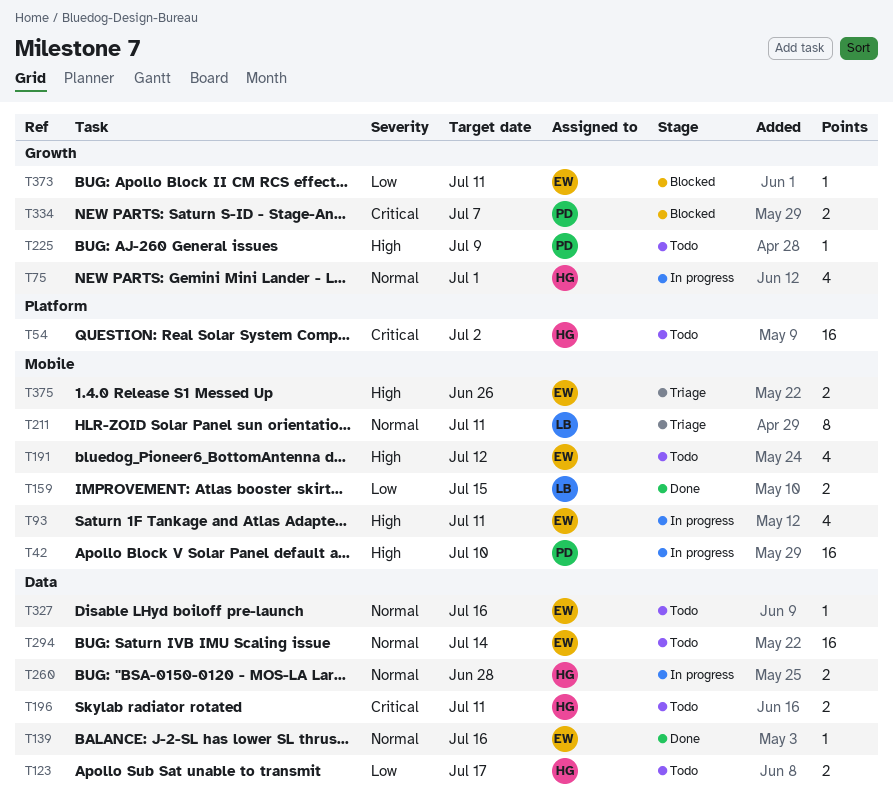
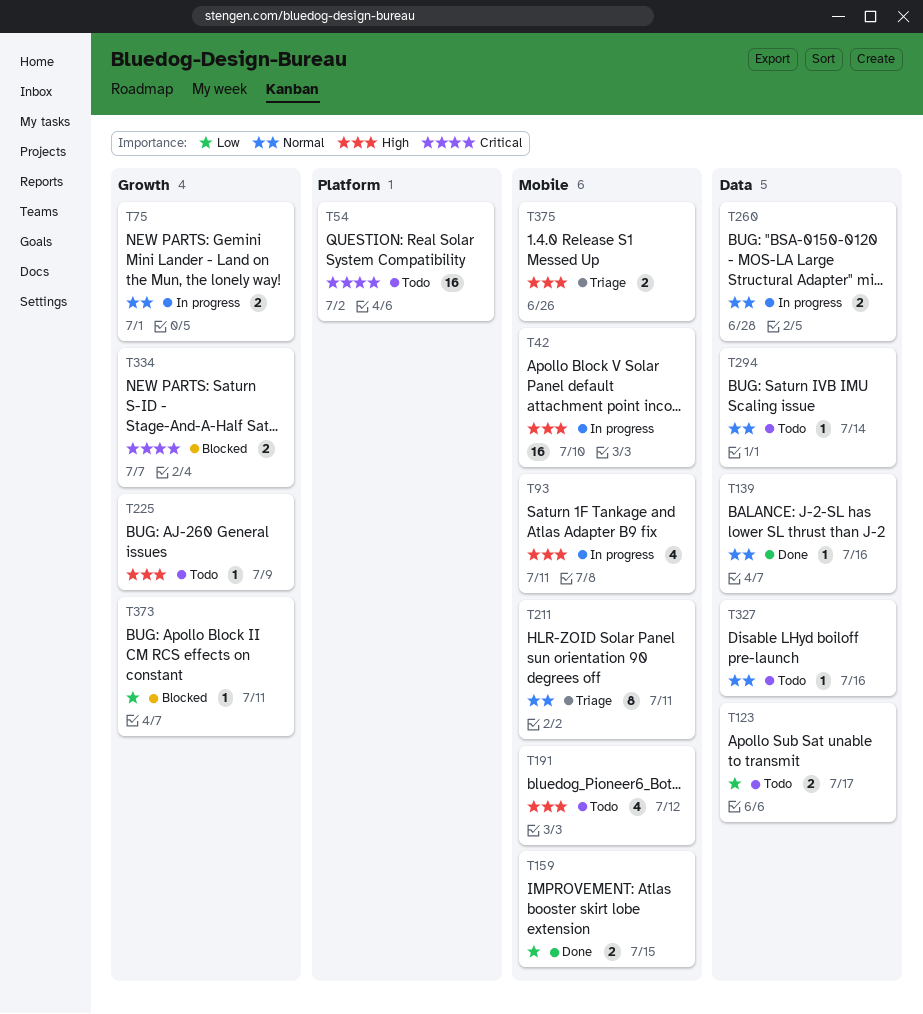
T75, estimate: 4 -> 2
T196: present -> none
T294, estimate: 16 -> 1

